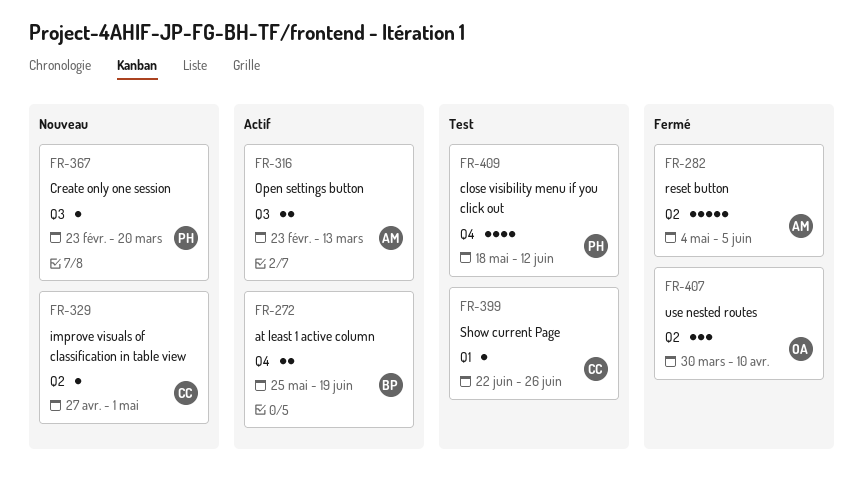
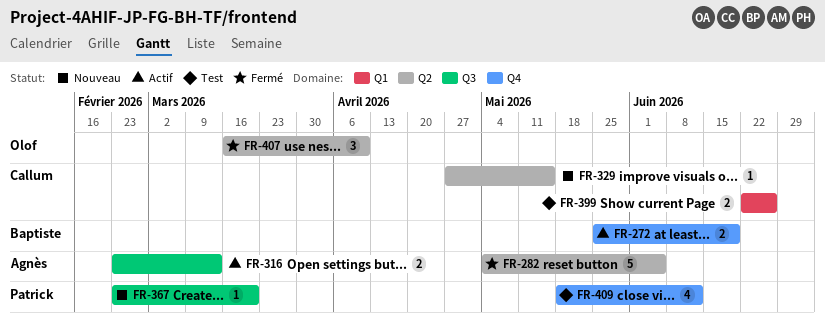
FR-329, due: May 1 -> May 15
FR-399, estimate: 1 -> 2
FR-407, start: Mar 30 -> Mar 16

